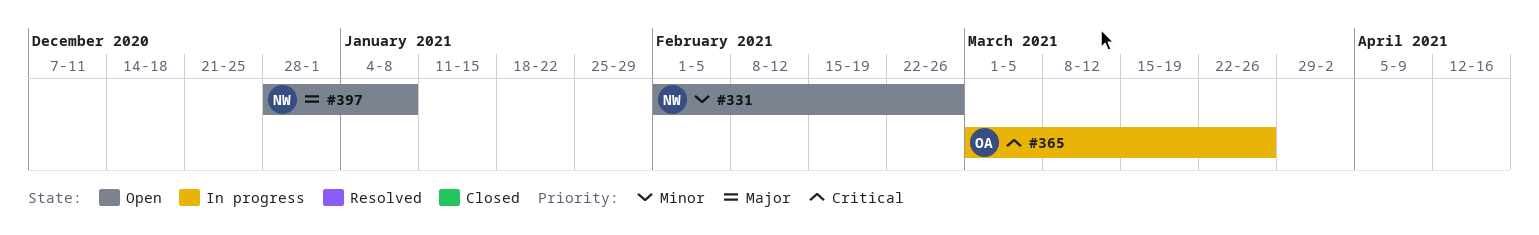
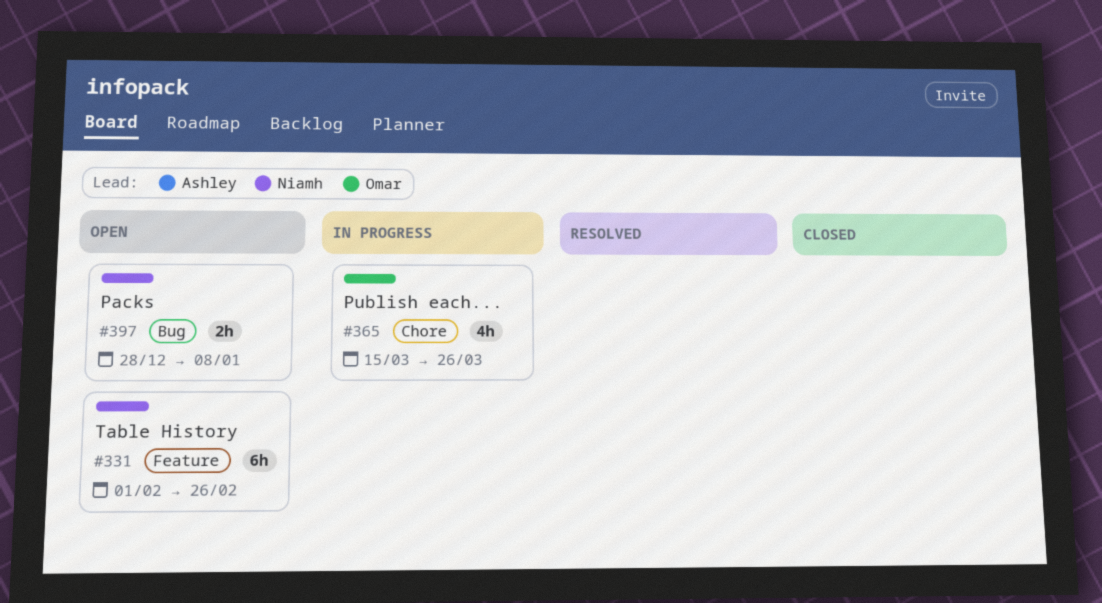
#365, start: Mar 1 -> Mar 15

